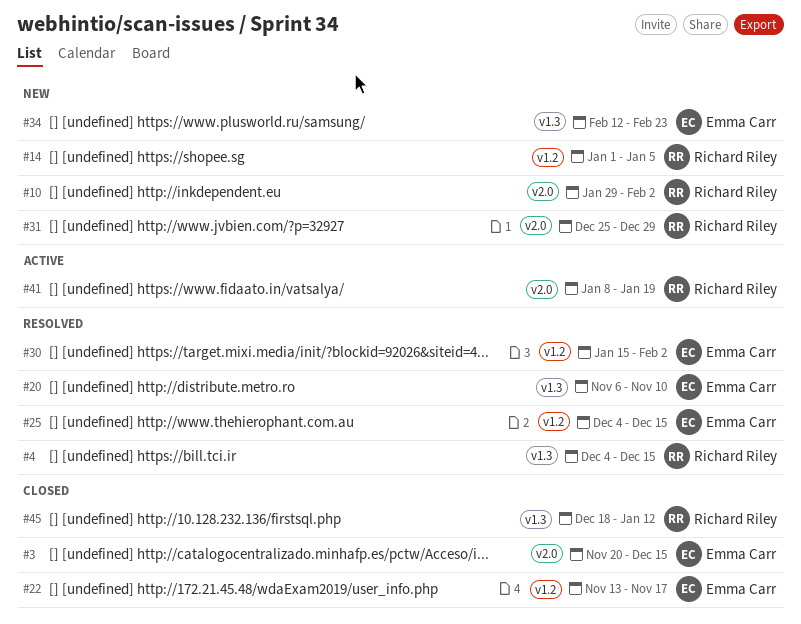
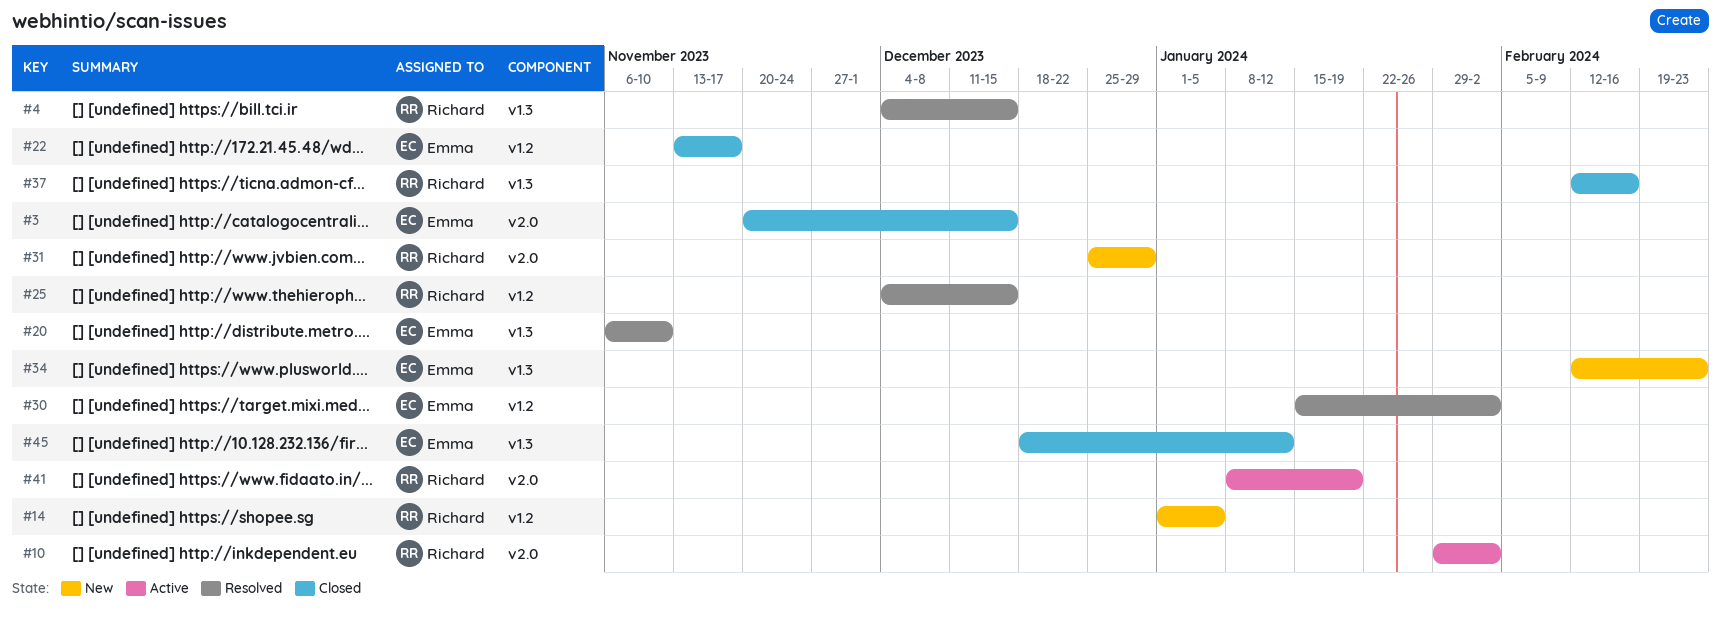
#10, status: New -> Active
#25, owner: Emma Carr -> Richard Riley
#37: none -> present
#45, owner: Richard Riley -> Emma Carr

